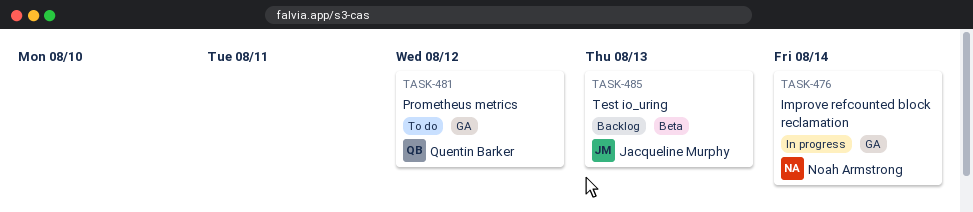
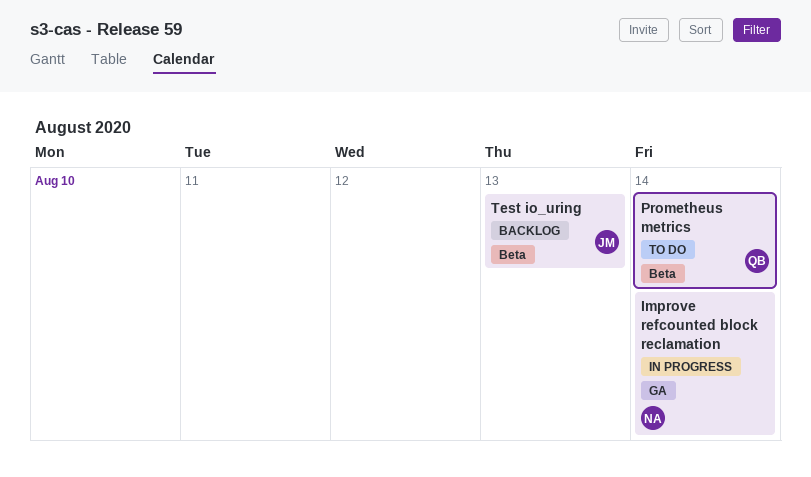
Prometheus metrics, label: GA -> Beta
Prometheus metrics, due: Aug 12 -> Aug 14

